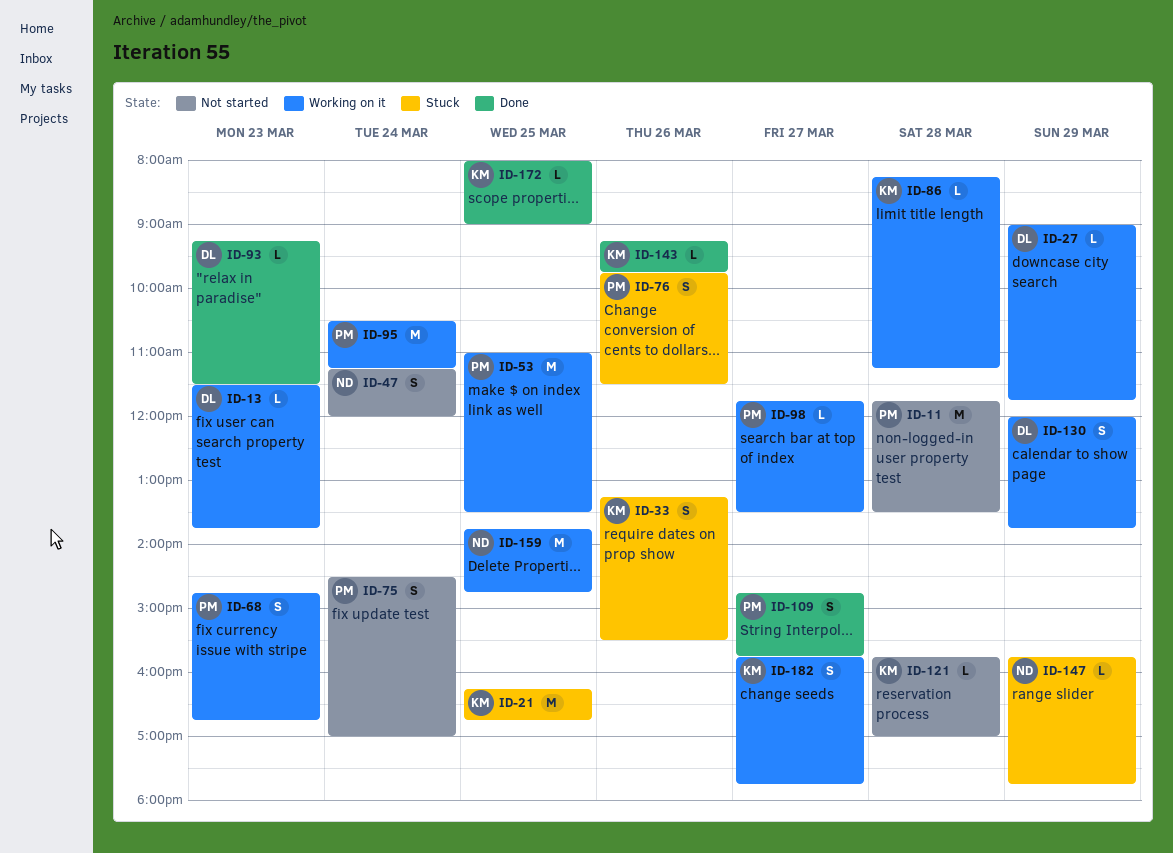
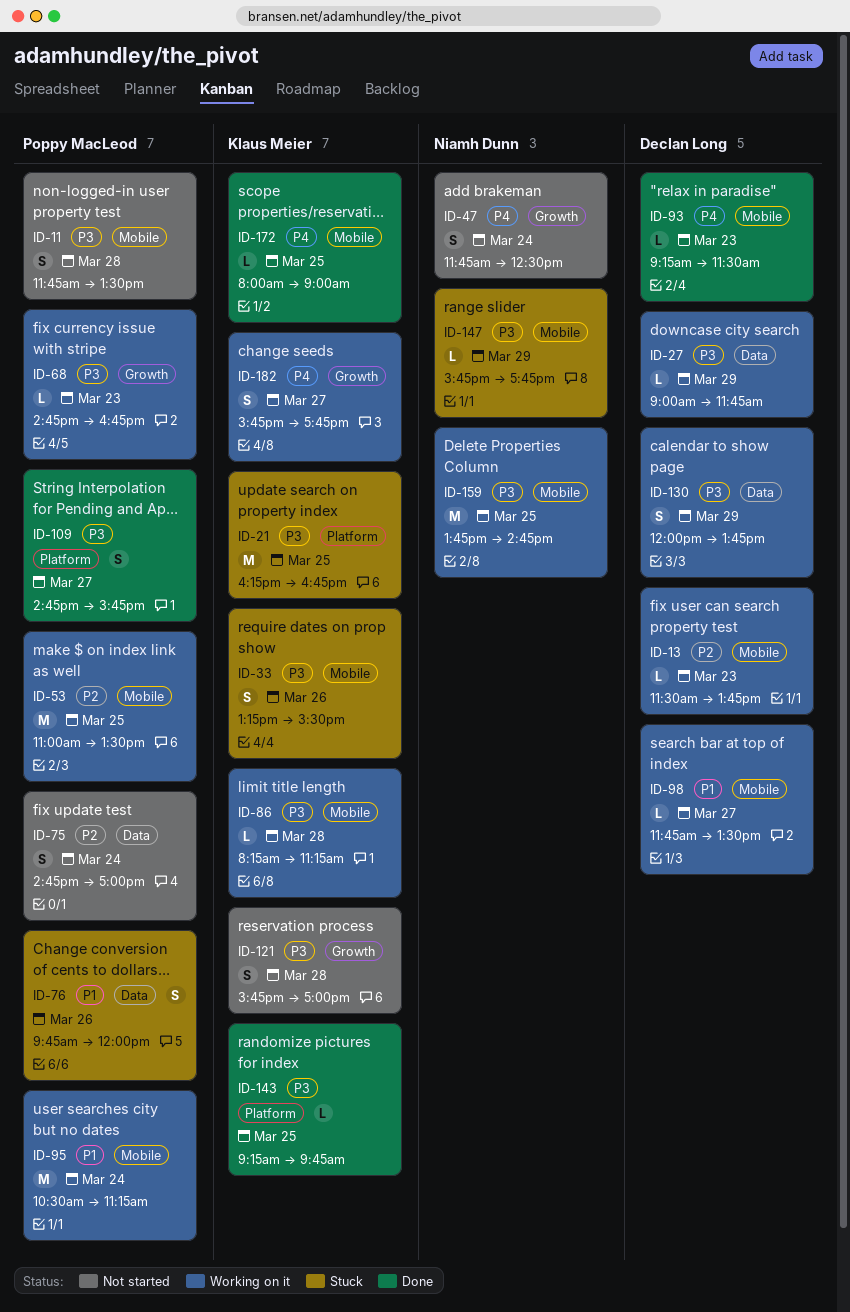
ID-11, estimate: M -> S
ID-47, begins: 11:15 -> 11:45
ID-47, ends: 12:00 -> 12:30
ID-68, estimate: S -> L
ID-75, begins: 14:30 -> 14:45
ID-76, ends: 11:30 -> 12:00
ID-98, owner: Poppy MacLeod -> Declan Long
ID-121, estimate: L -> S
ID-143, day: Mar 26 -> Mar 25

